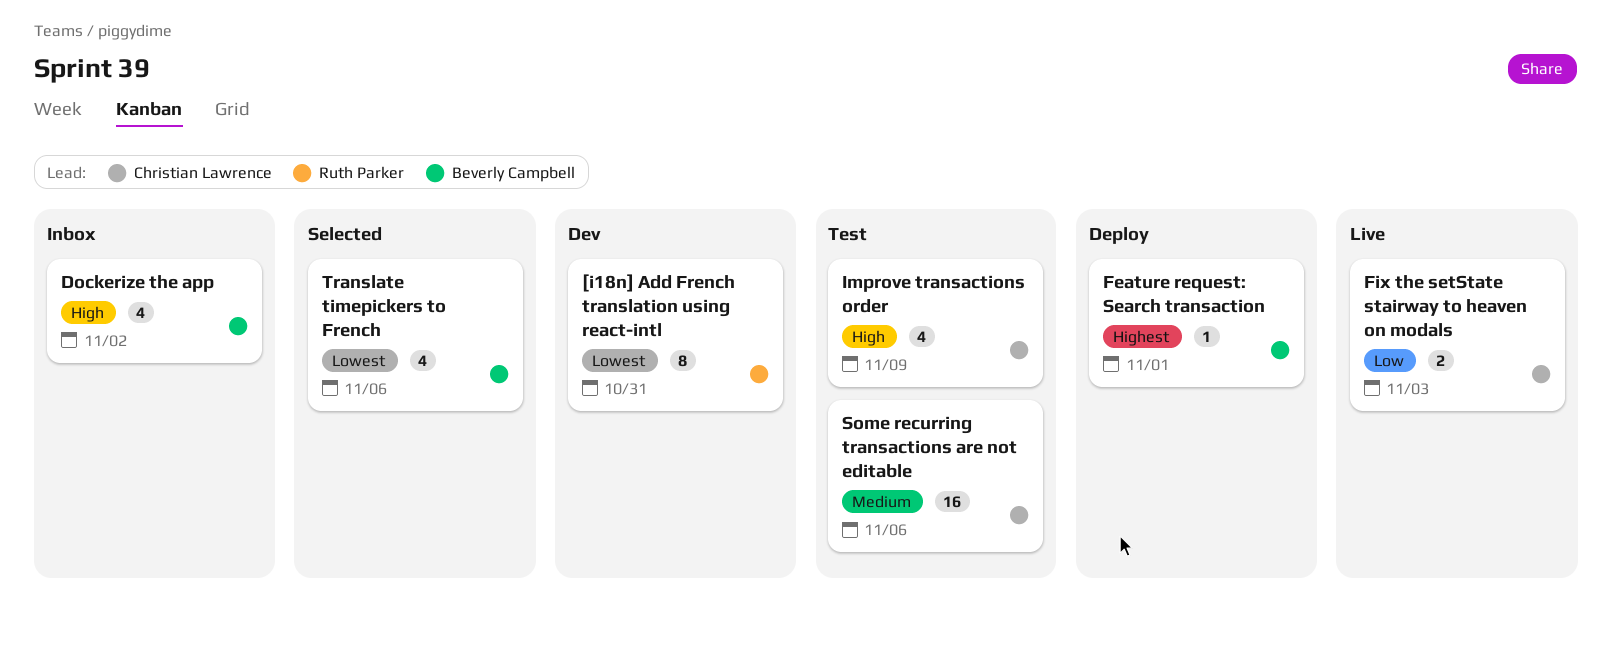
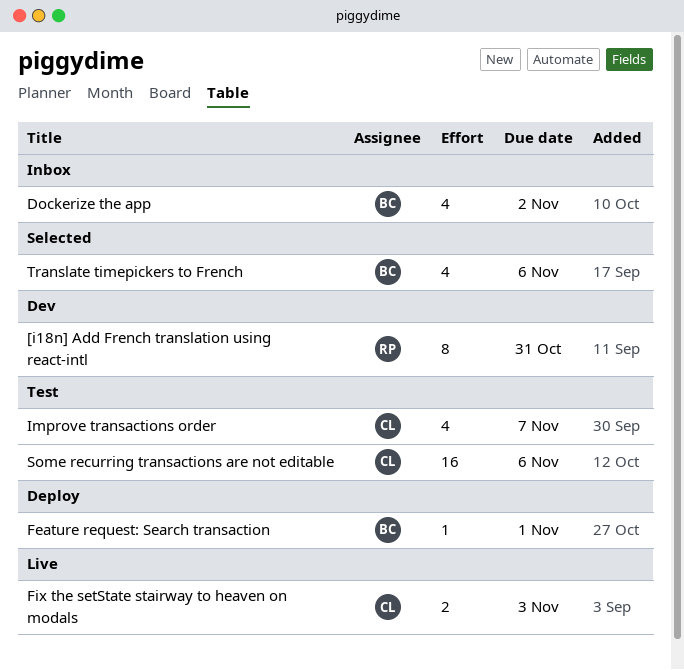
Improve transactions order, due: Nov 9 -> Nov 7

